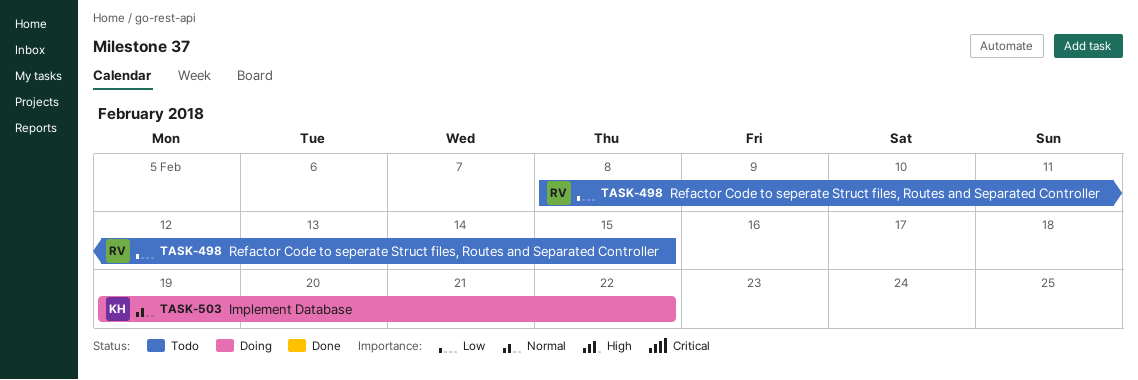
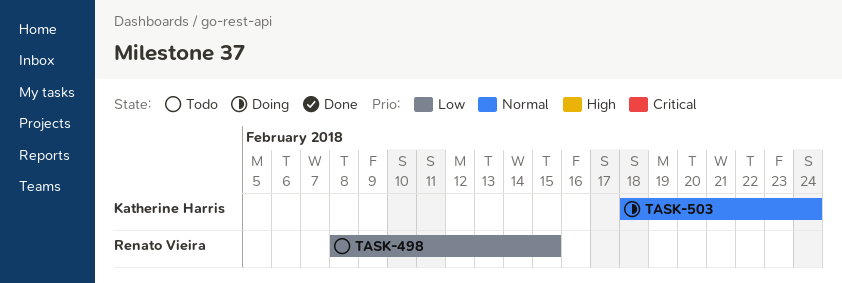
TASK-503, start: Feb 19 -> Feb 18
TASK-503, due: Feb 22 -> Feb 24

